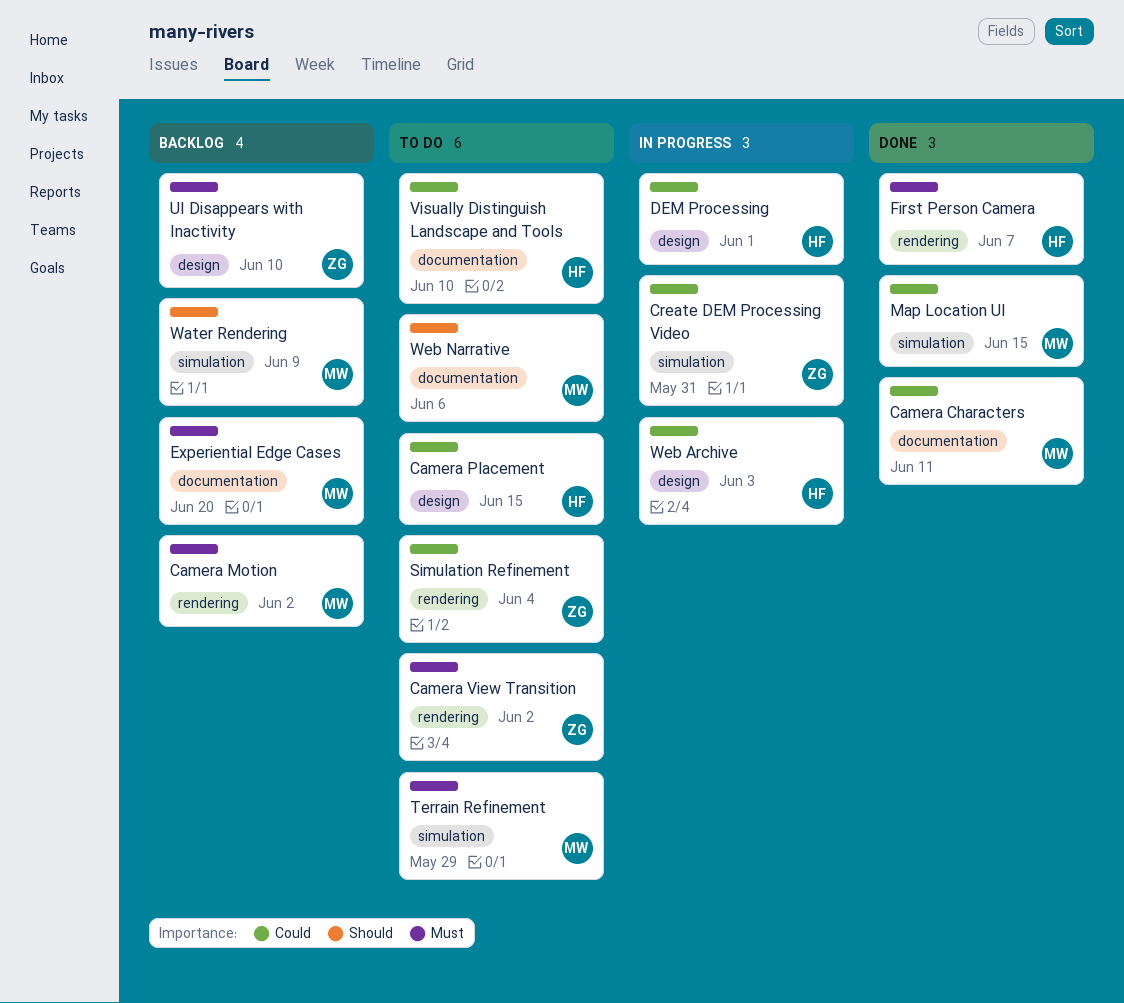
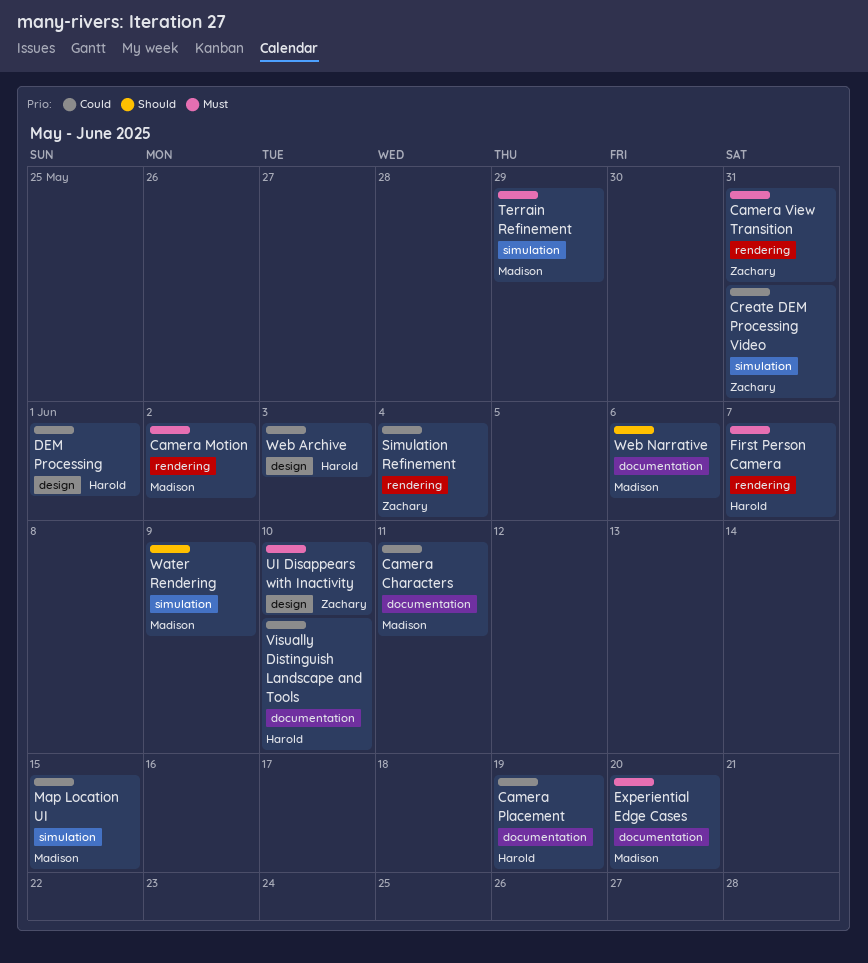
Camera Placement, label: design -> documentation
Camera Placement, due: Jun 15 -> Jun 19
Camera View Transition, due: Jun 2 -> May 31

